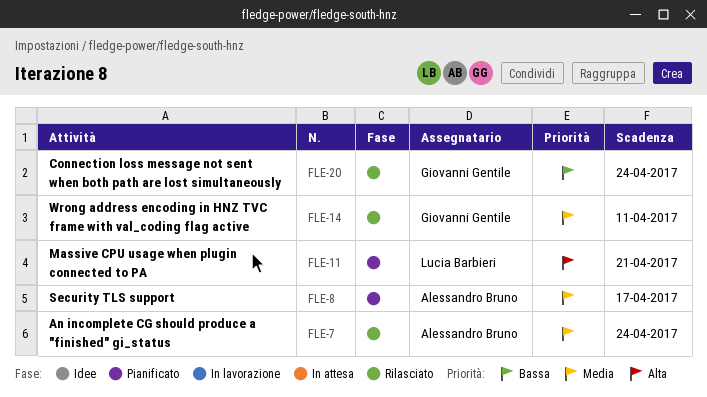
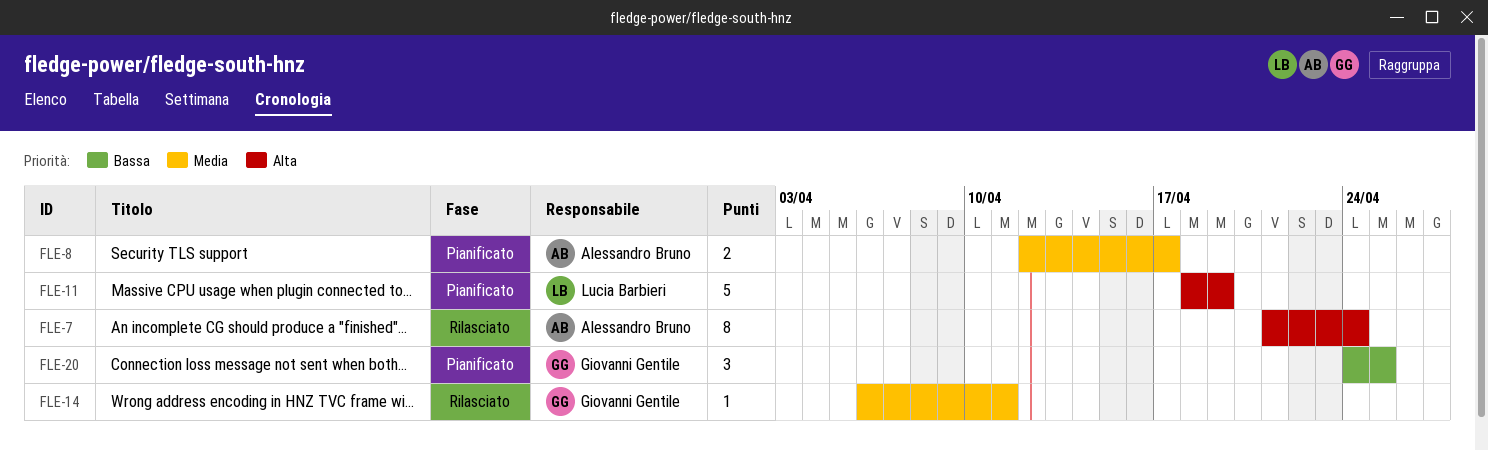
FLE-7, priority: Media -> Alta
FLE-11, due: Apr 21 -> Apr 19
FLE-20, status: Rilasciato -> Pianificato
FLE-20, due: Apr 24 -> Apr 25

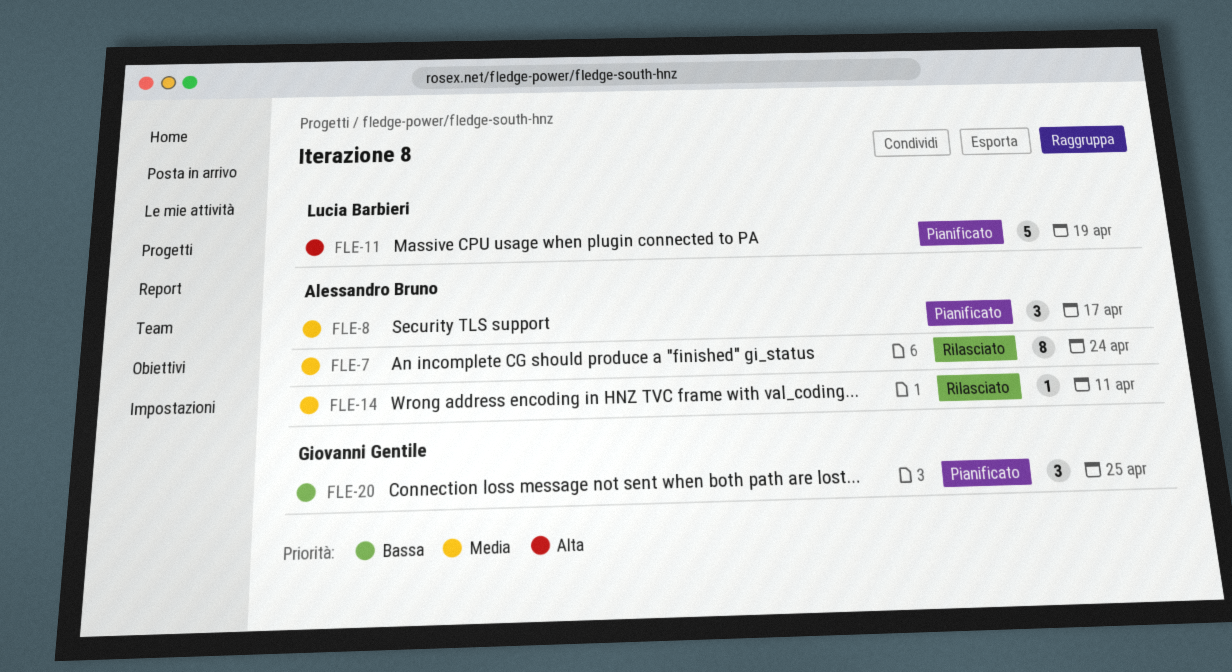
FLE-7, priority: Alta -> Media
FLE-8, estimate: 2 -> 3
FLE-14, owner: Giovanni Gentile -> Alessandro Bruno

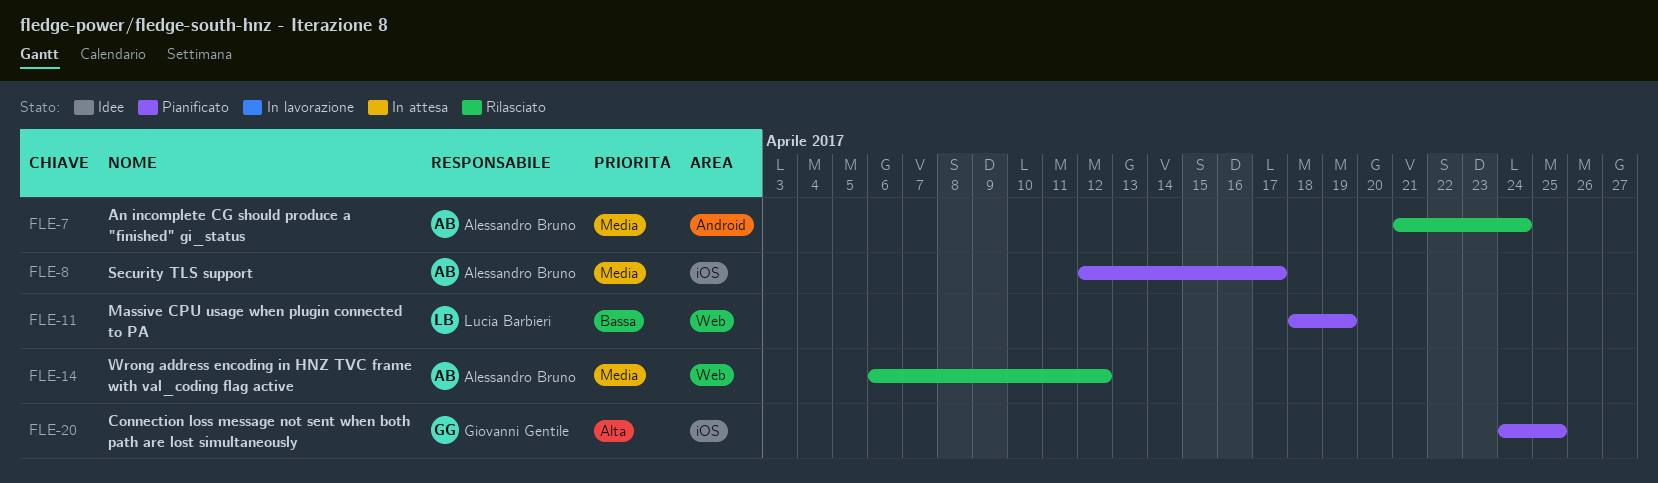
FLE-11, priority: Alta -> Bassa
FLE-14, due: Apr 11 -> Apr 12
FLE-20, priority: Bassa -> Alta

